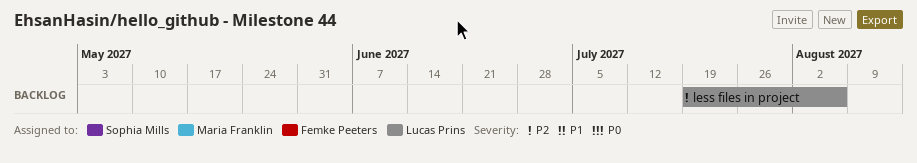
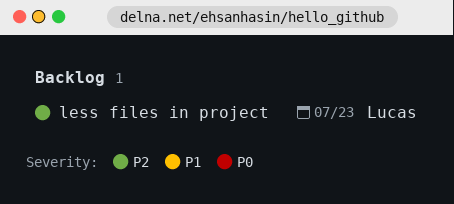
less files in project, due: Aug 6 -> Jul 23

